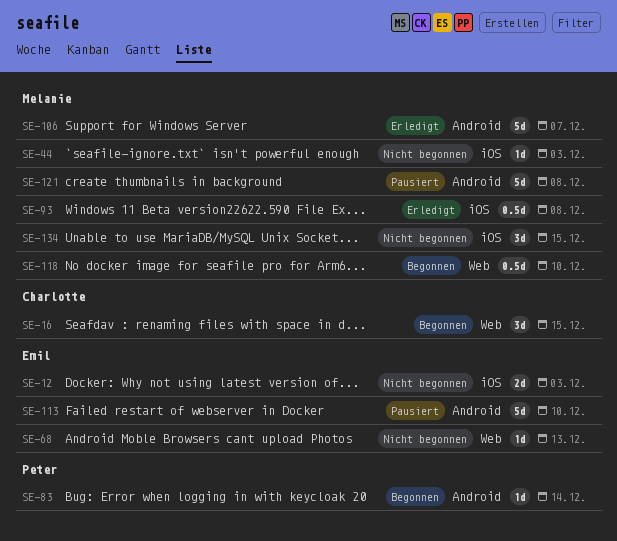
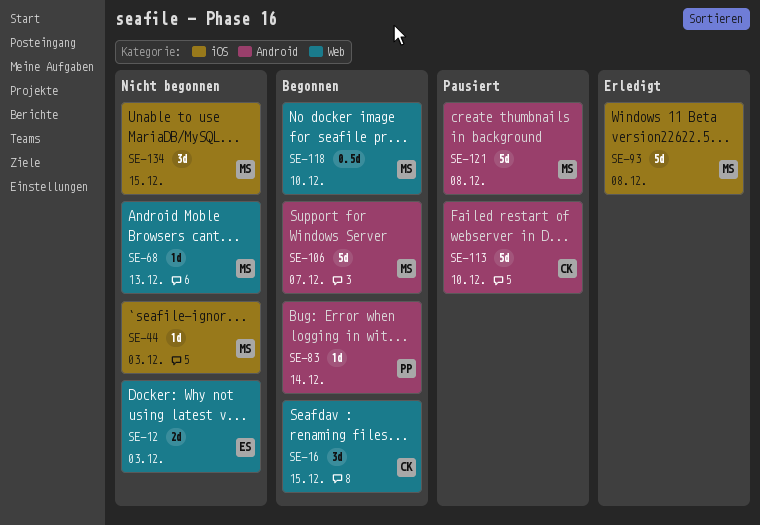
SE-12, label: iOS -> Web
SE-68, owner: Emil -> Melanie
SE-93, estimate: 0.5d -> 5d
SE-106, status: Erledigt -> Begonnen
SE-113, owner: Emil -> Charlotte

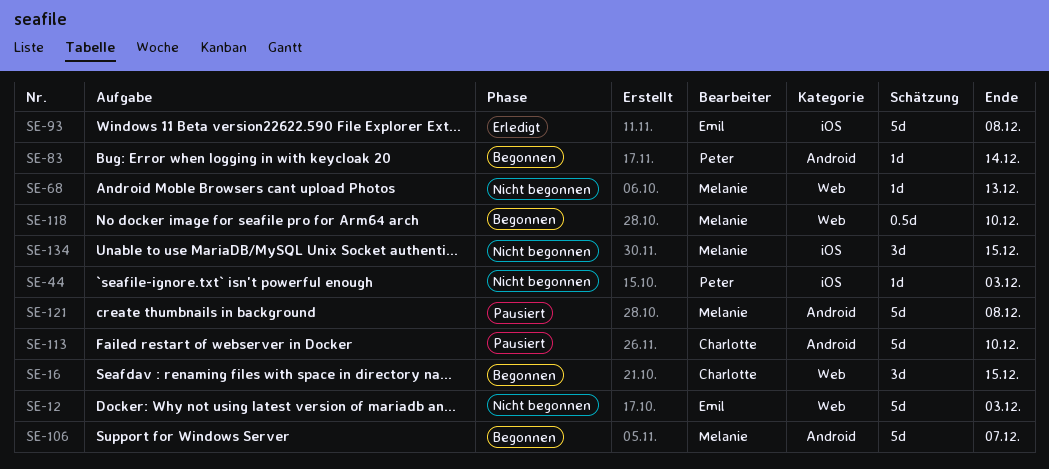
SE-12, estimate: 2d -> 5d
SE-44, owner: Melanie -> Peter
SE-93, owner: Melanie -> Emil

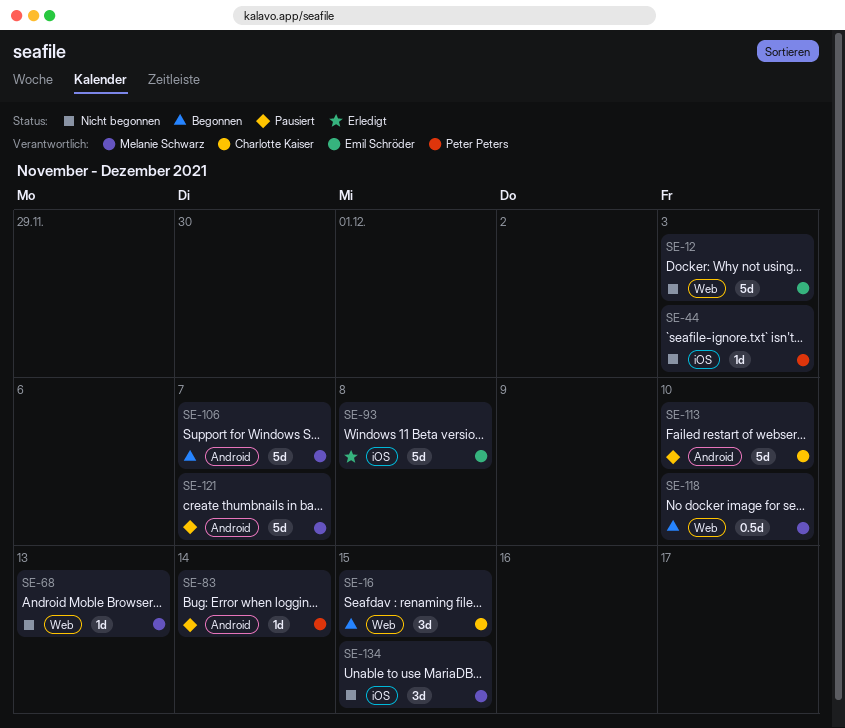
SE-83, status: Begonnen -> Pausiert
SE-121, due: Dec 8 -> Dec 7

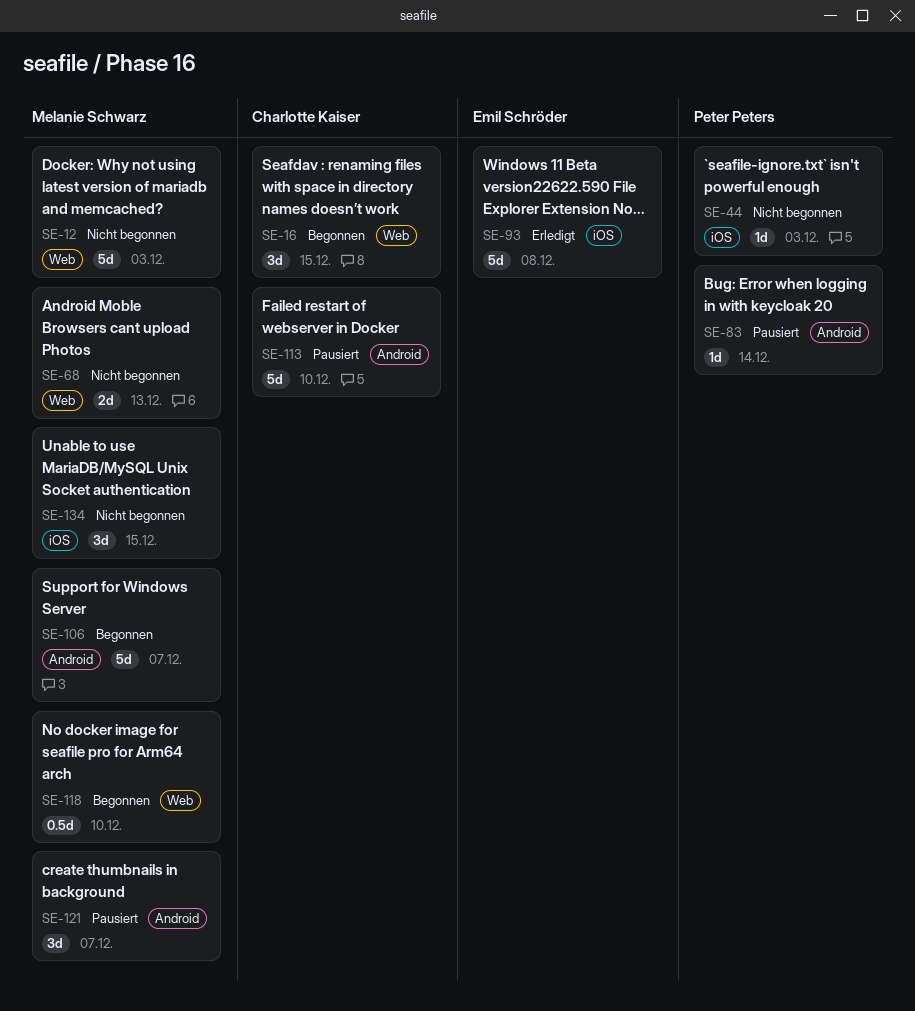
SE-12, owner: Emil Schröder -> Melanie Schwarz
SE-68, estimate: 1d -> 2d
SE-121, estimate: 5d -> 3d

